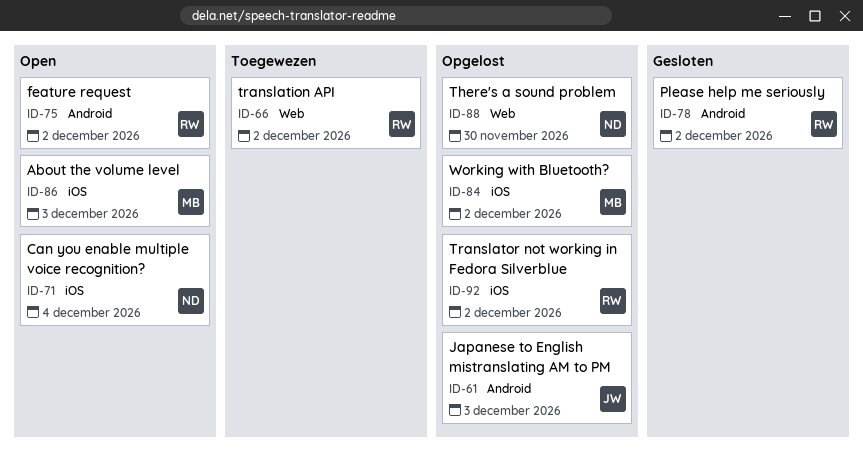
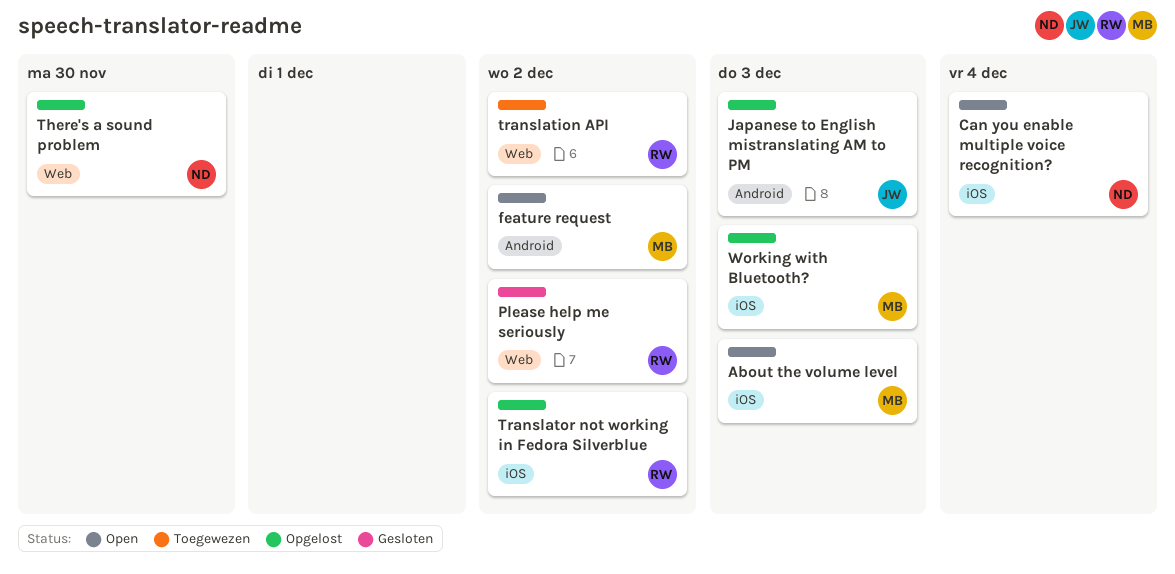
feature request, owner: RW -> MB
Please help me seriously, label: Android -> Web
Working with Bluetooth?, due: Dec 2 -> Dec 3

